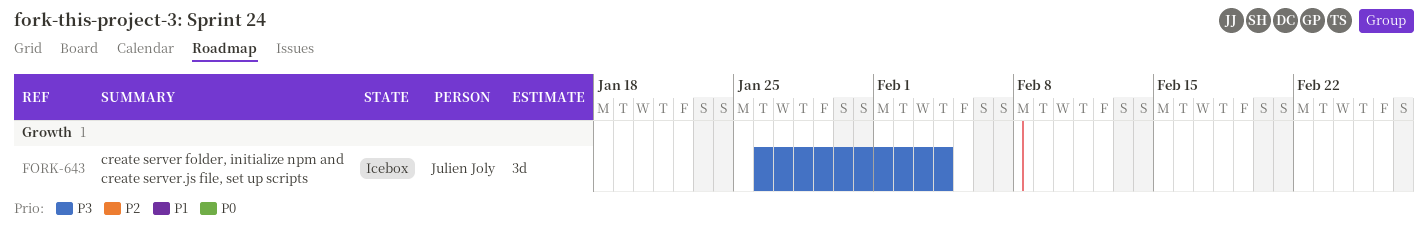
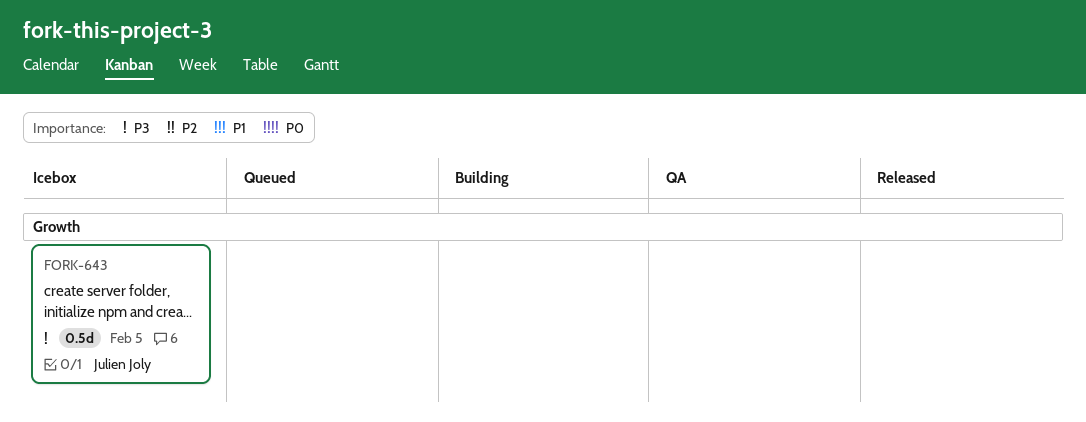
FORK-643, estimate: 3d -> 0.5d
FORK-643, due: Feb 4 -> Feb 5

